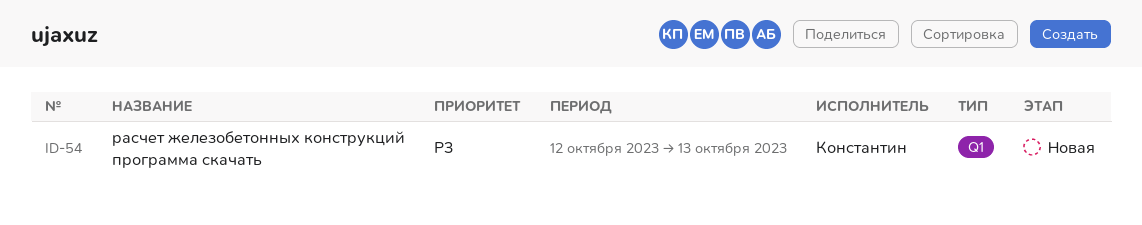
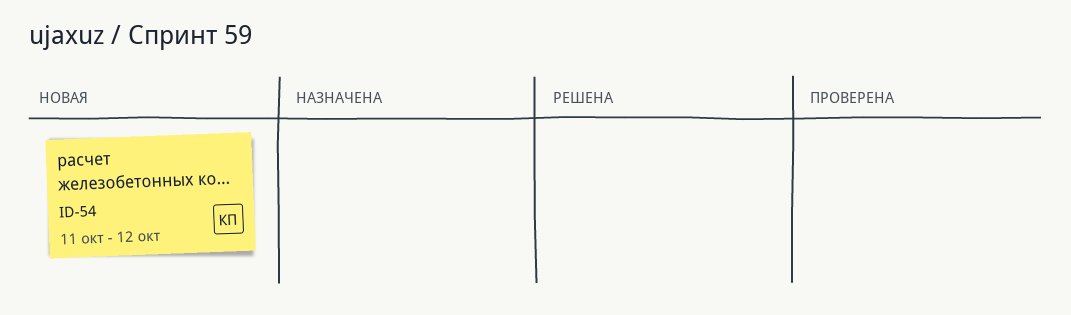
ID-54, start: Oct 12 -> Oct 11
ID-54, due: Oct 13 -> Oct 12

